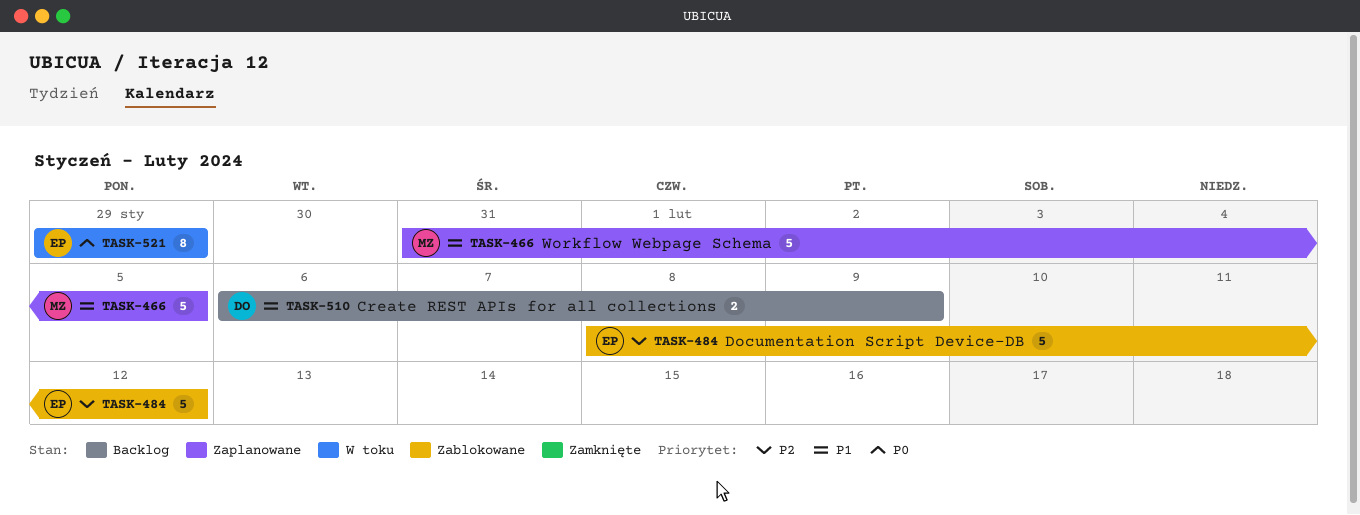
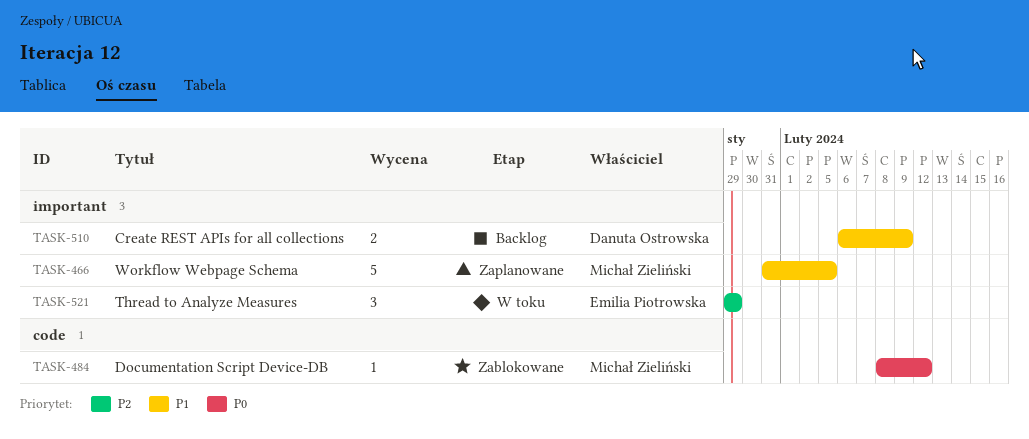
TASK-484, owner: Emilia Piotrowska -> Michał Zieliński
TASK-484, priority: P2 -> P0
TASK-484, estimate: 5 -> 1
TASK-521, priority: P0 -> P2
TASK-521, estimate: 8 -> 3

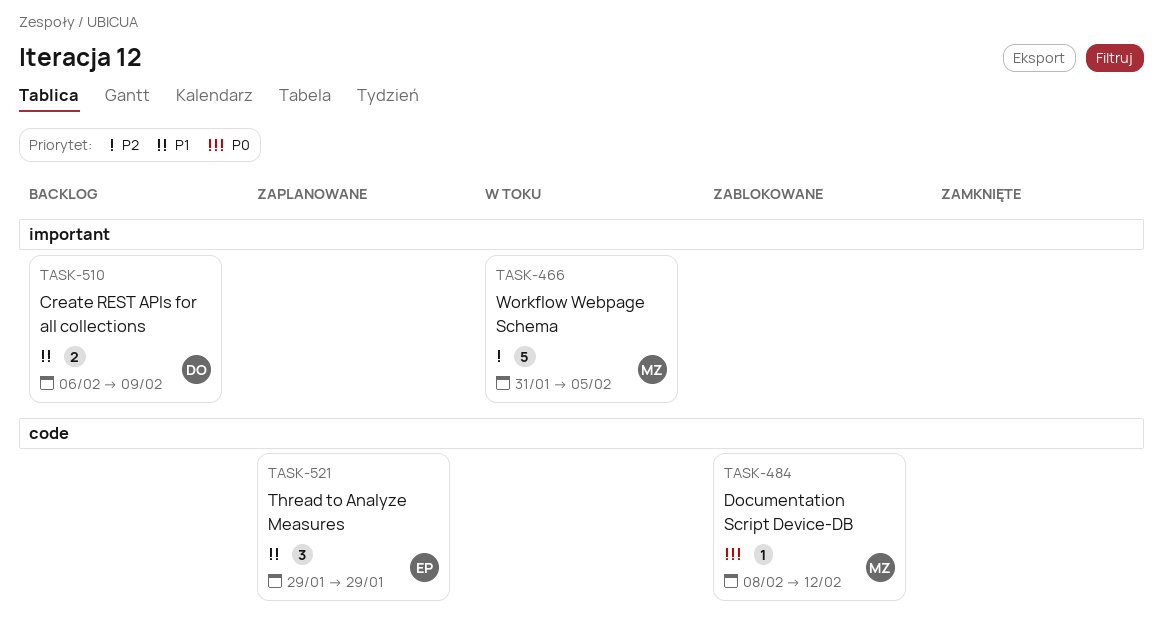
TASK-466, status: Zaplanowane -> W toku
TASK-466, priority: P1 -> P2
TASK-521, status: W toku -> Zaplanowane
TASK-521, priority: P2 -> P1
TASK-521, label: important -> code

